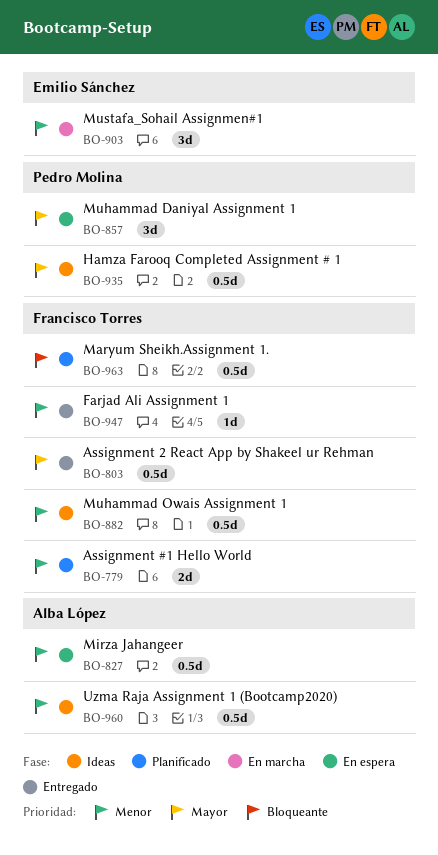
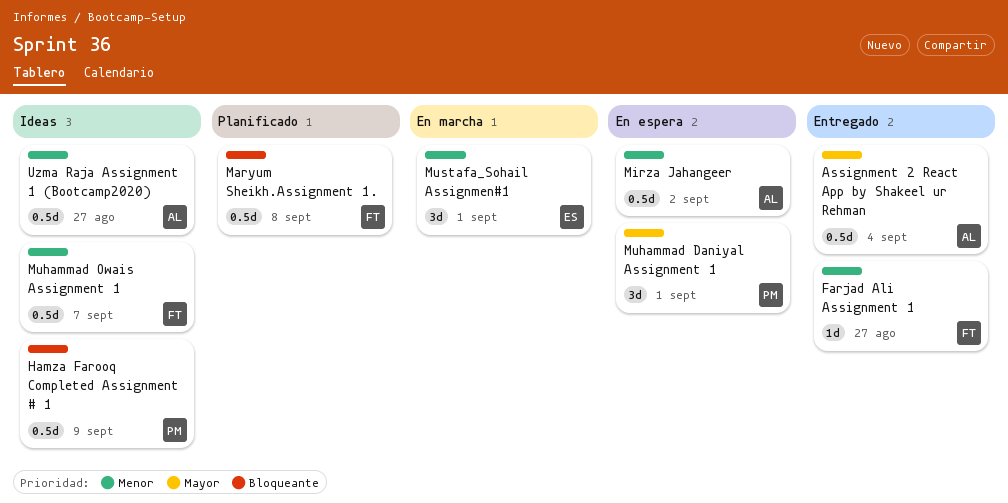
Assignment #1 Hello World: present -> none
Assignment 2 React App by Shakeel ur Rehman, owner: Francisco Torres -> Alba López
Hamza Farooq Completed Assignment # 1, priority: Mayor -> Bloqueante

